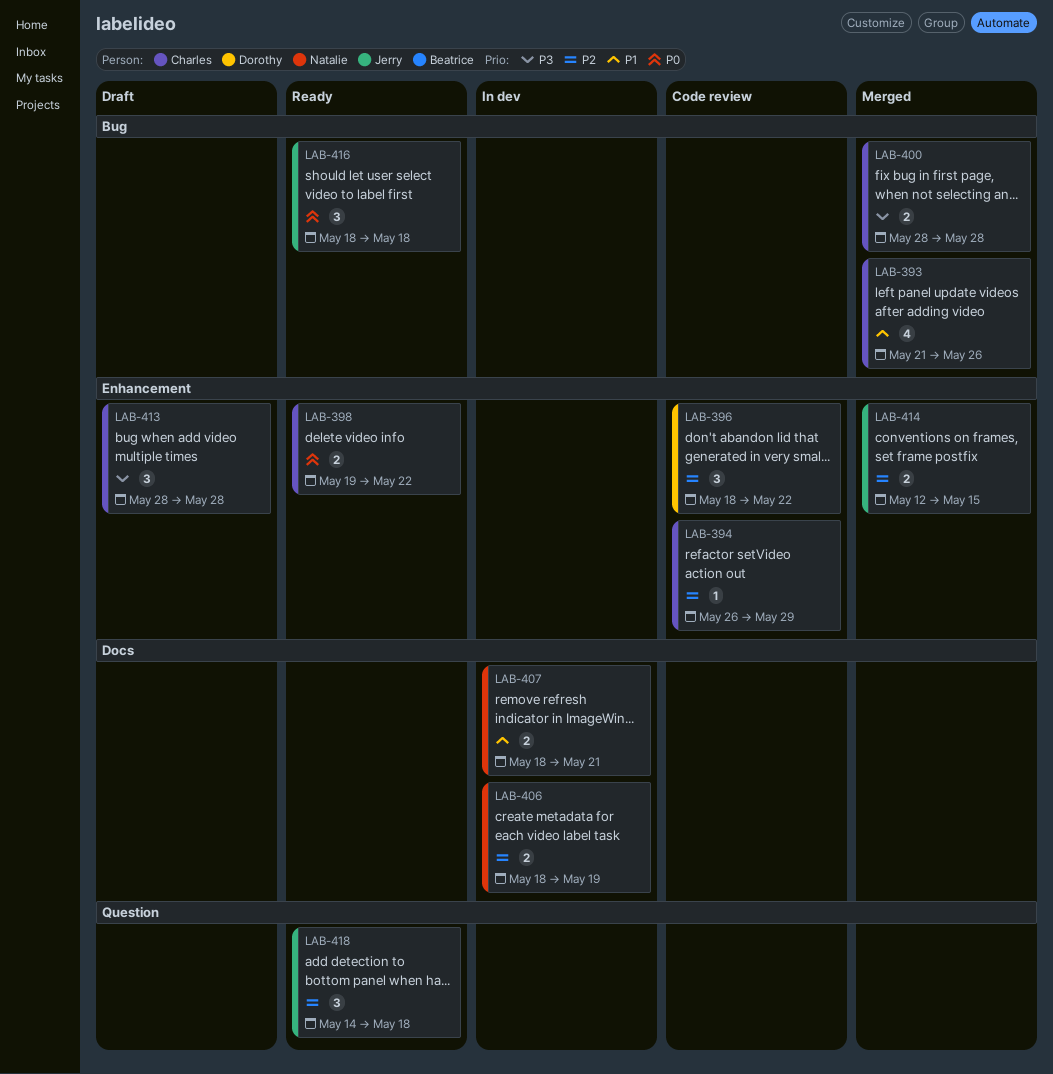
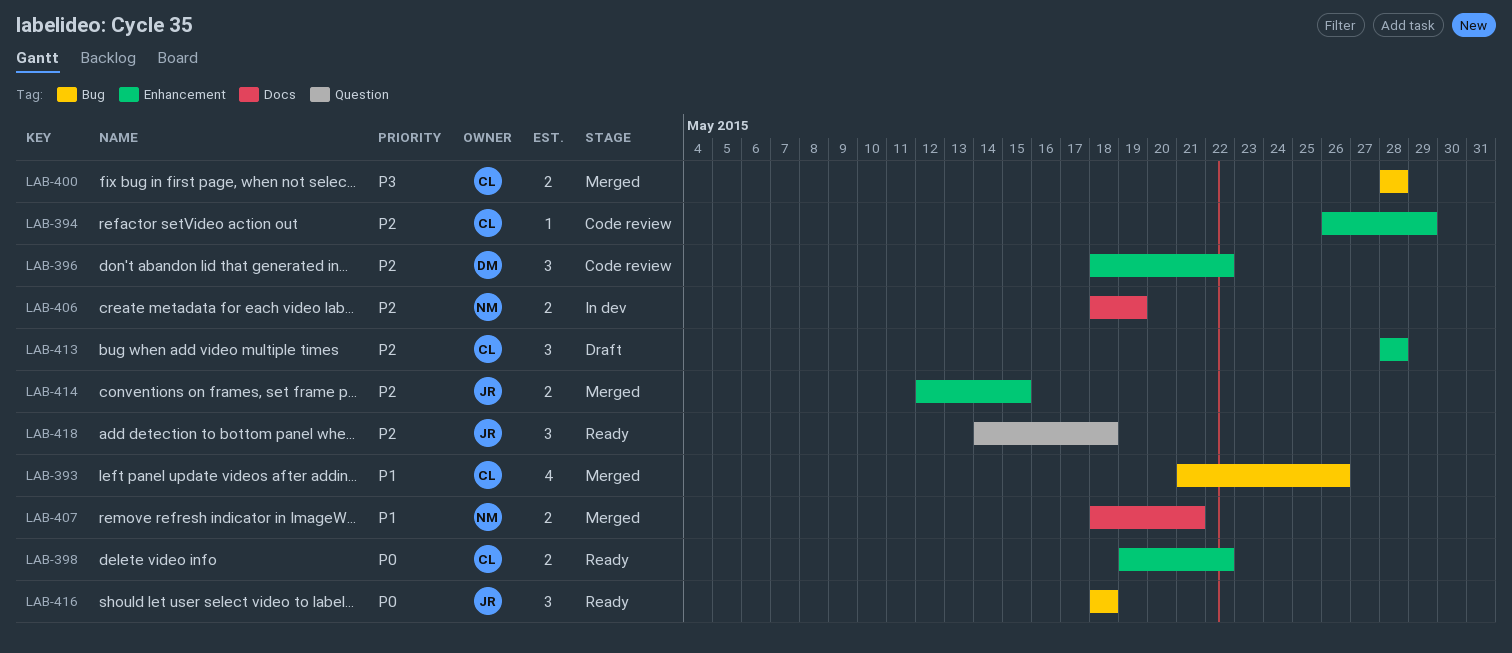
LAB-407, status: In dev -> Merged
LAB-413, priority: P3 -> P2

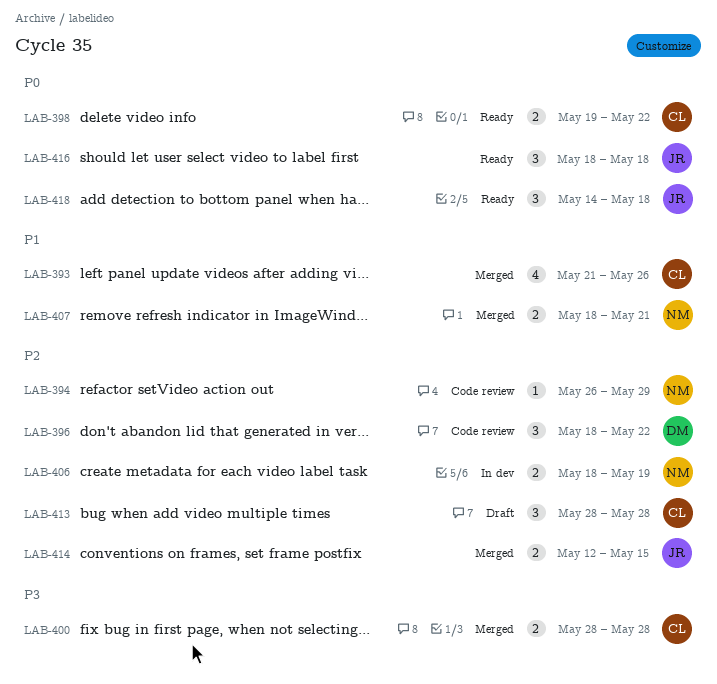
LAB-394, owner: CL -> NM
LAB-418, priority: P2 -> P0

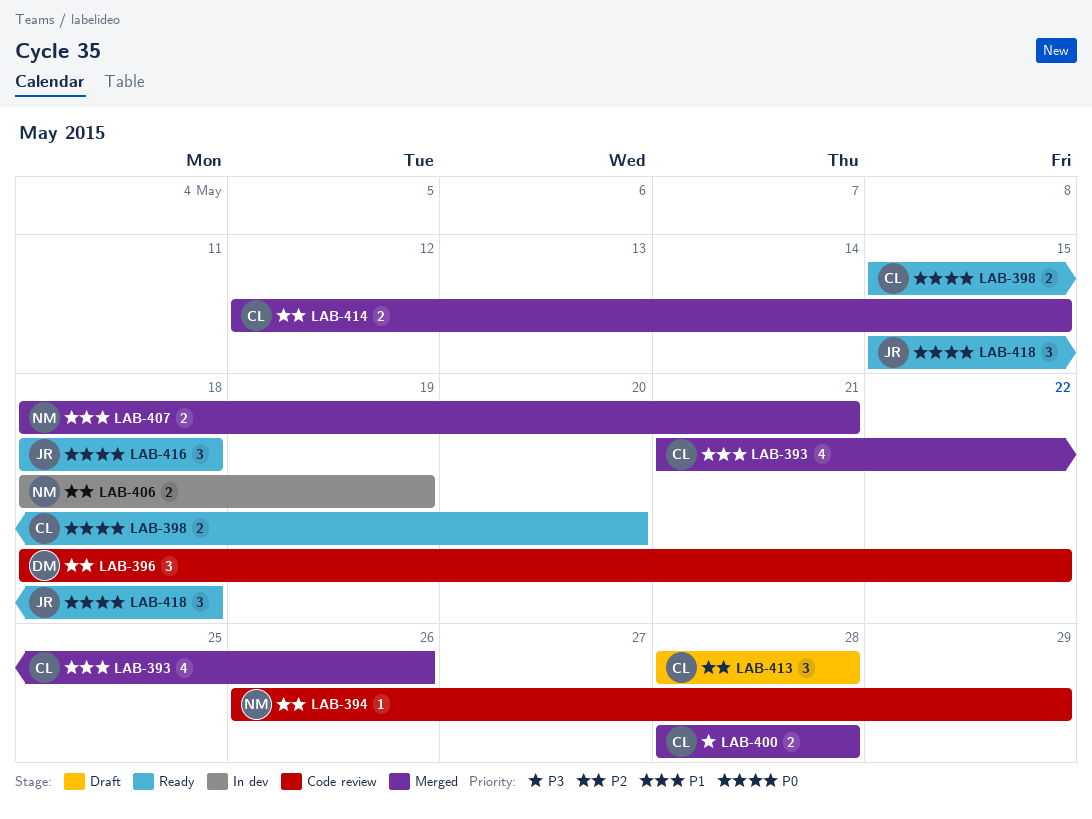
LAB-398, start: May 19 -> May 15
LAB-398, due: May 22 -> May 20
LAB-414, owner: JR -> CL
LAB-418, start: May 14 -> May 15

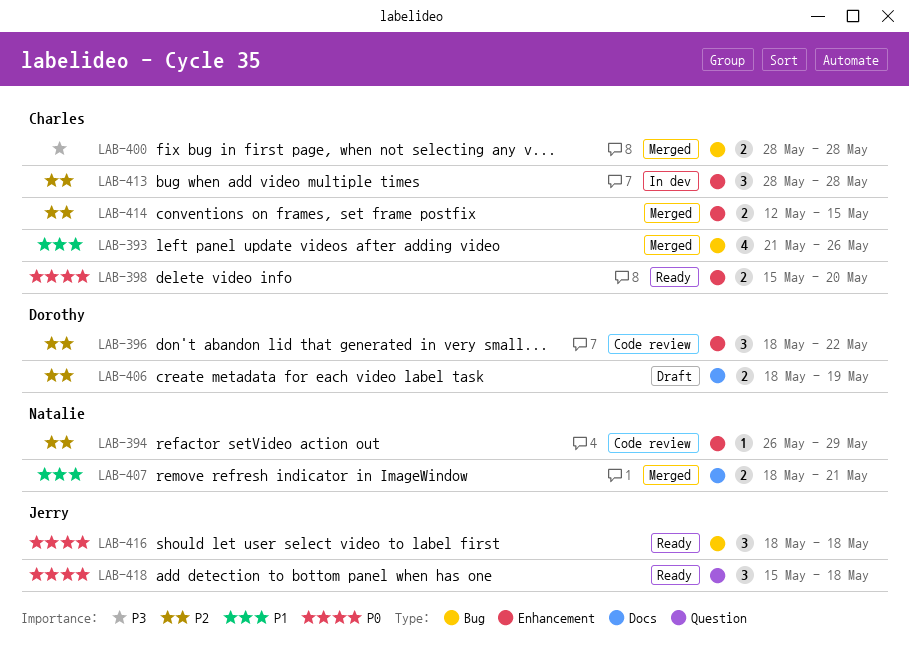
LAB-406, status: In dev -> Draft
LAB-406, owner: Natalie -> Dorothy
LAB-413, status: Draft -> In dev

